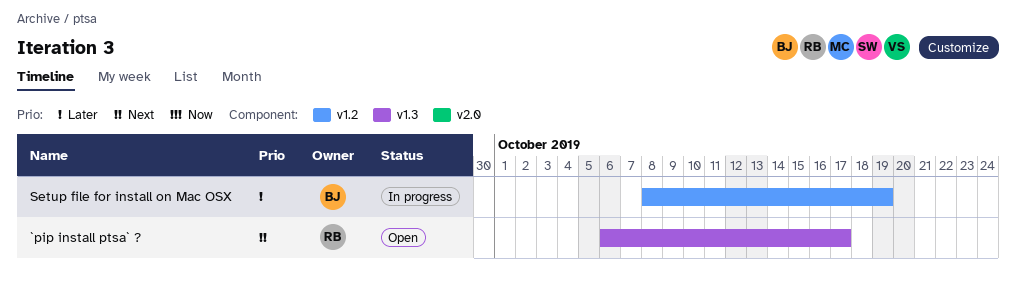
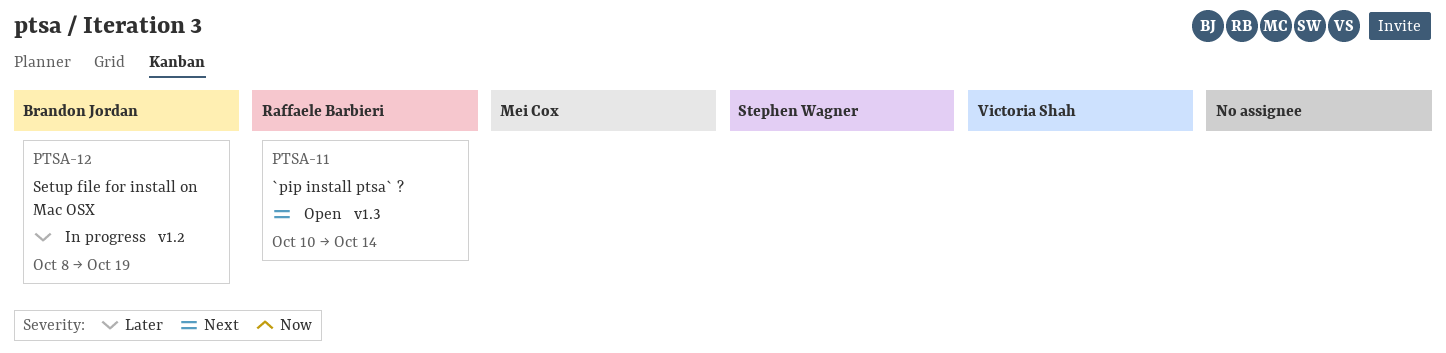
`pip install ptsa` ?, start: Oct 6 -> Oct 10
`pip install ptsa` ?, due: Oct 17 -> Oct 14

